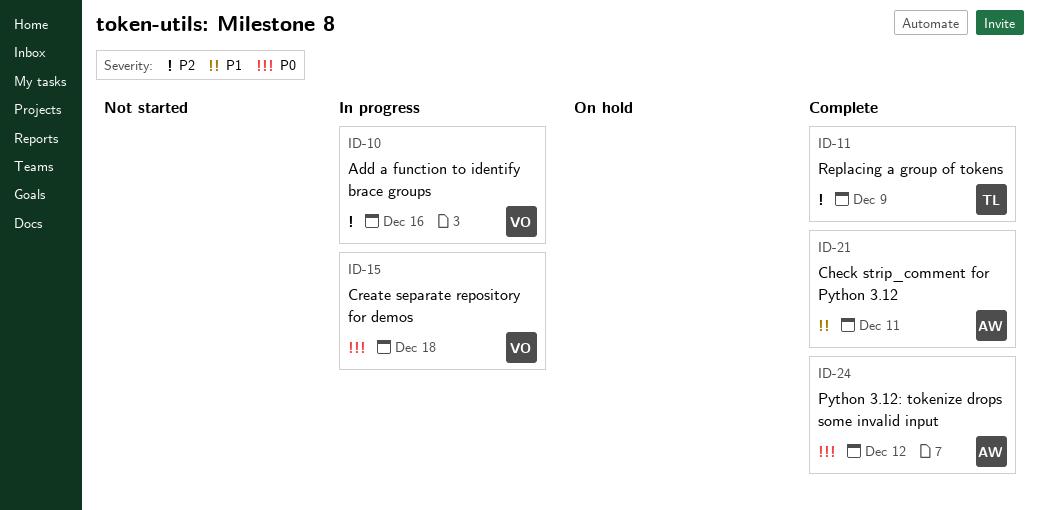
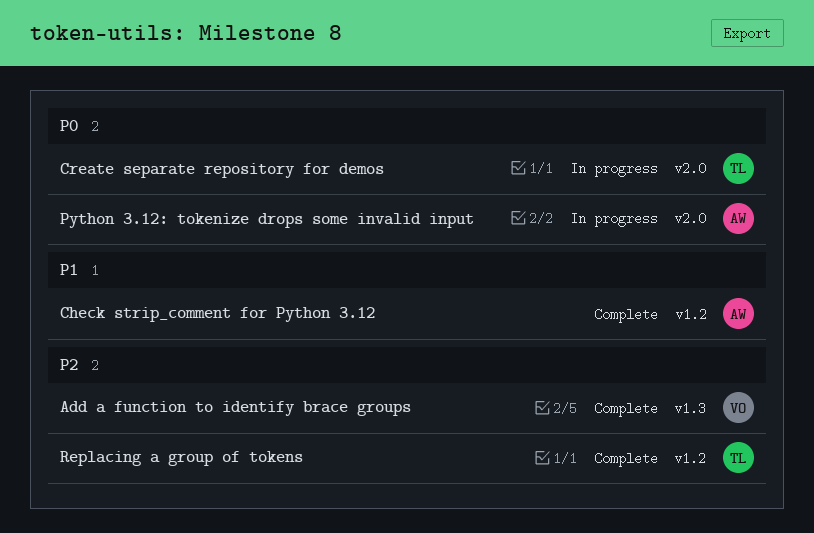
Add a function to identify brace groups, status: In progress -> Complete
Create separate repository for demos, owner: VO -> TL
Python 3.12: tokenize drops some invalid input, status: Complete -> In progress

